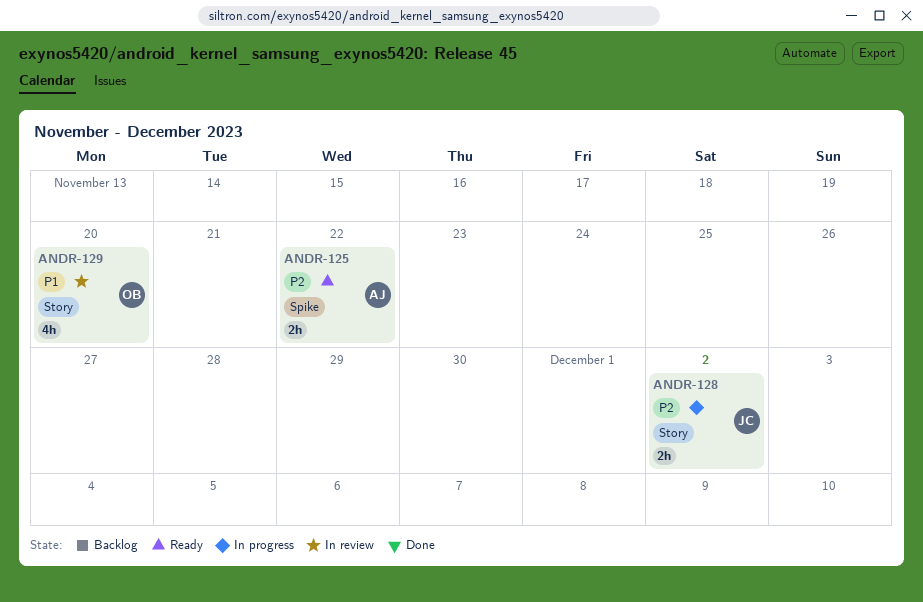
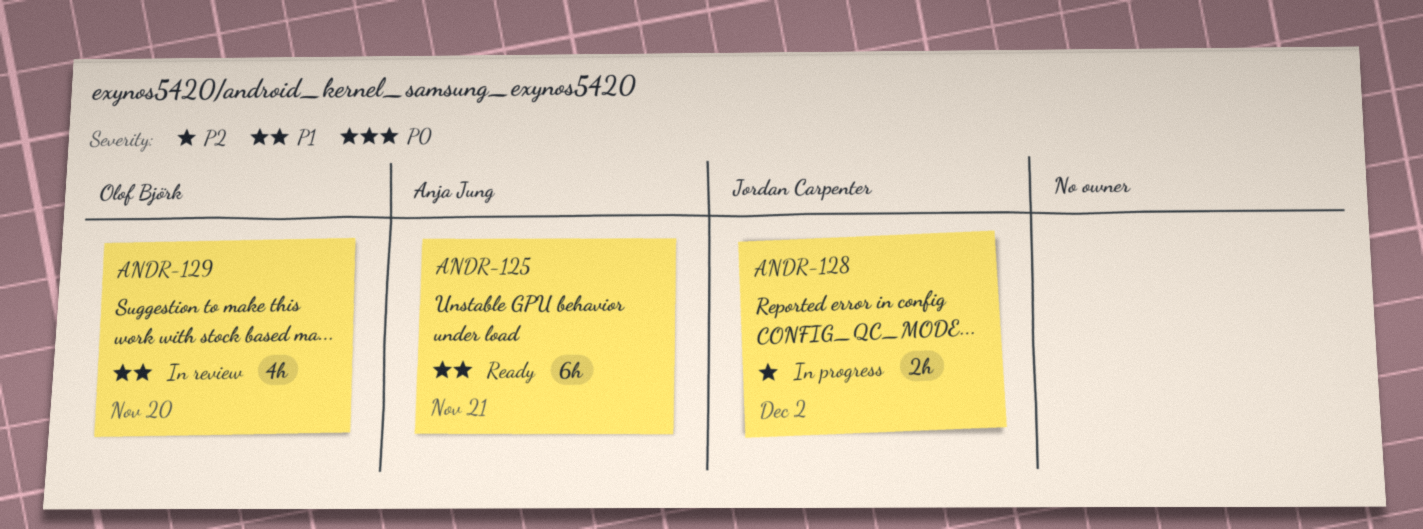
ANDR-125, priority: P2 -> P1
ANDR-125, estimate: 2h -> 6h
ANDR-125, due: Nov 22 -> Nov 21

